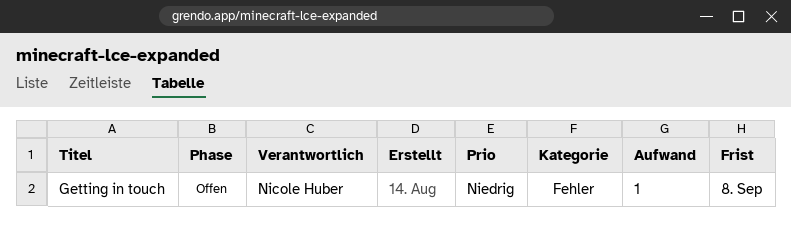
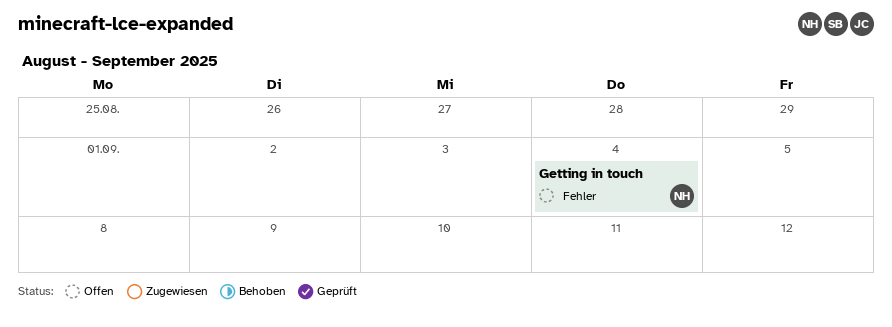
Getting in touch, due: Sep 8 -> Sep 4

